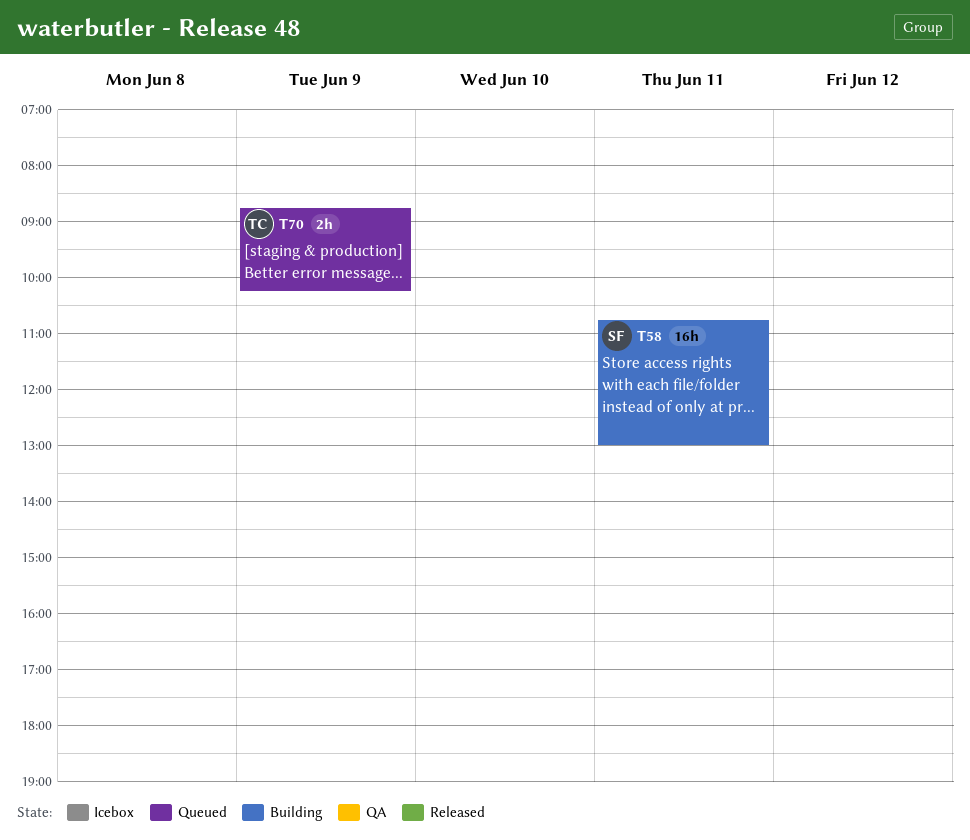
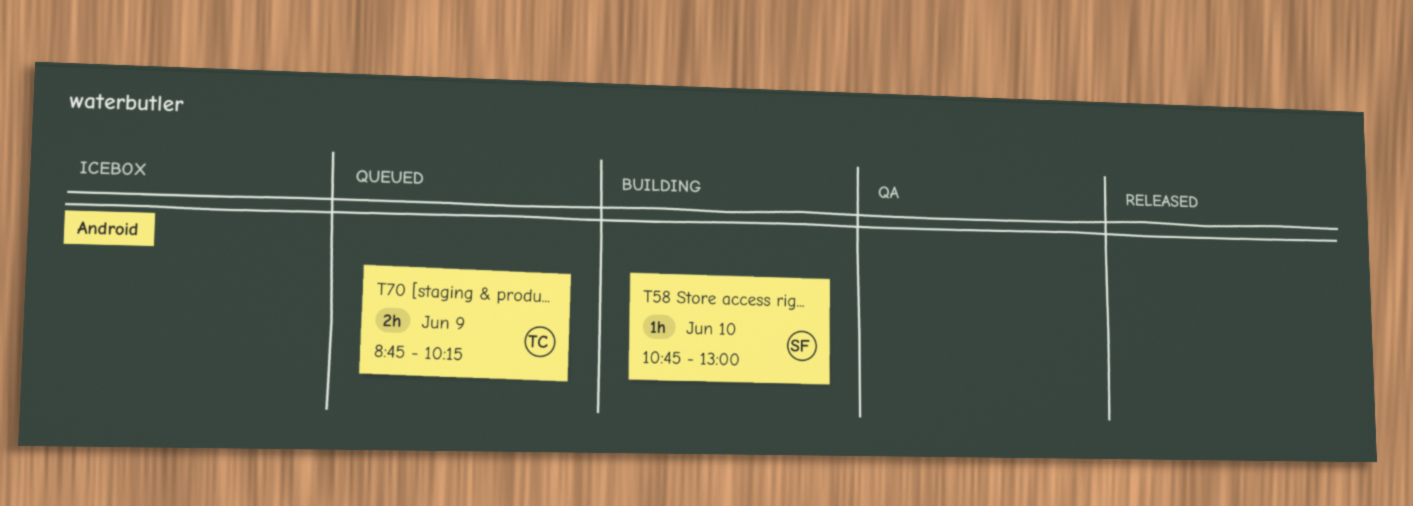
T58, estimate: 16h -> 1h
T58, day: Jun 11 -> Jun 10

